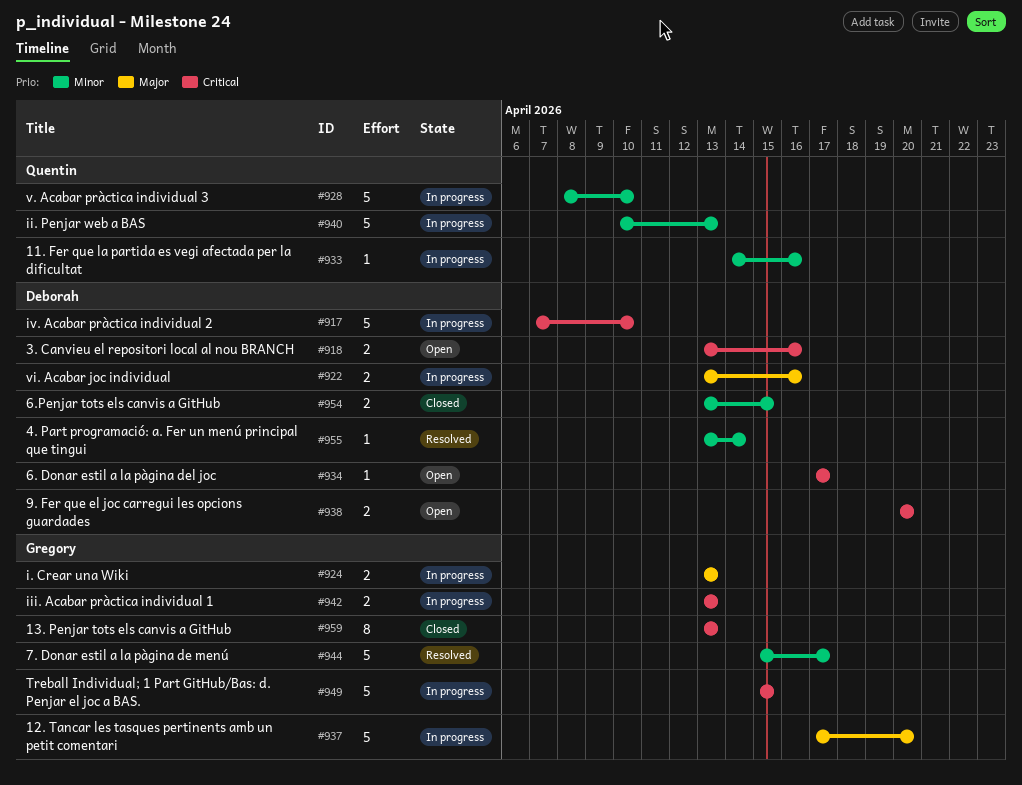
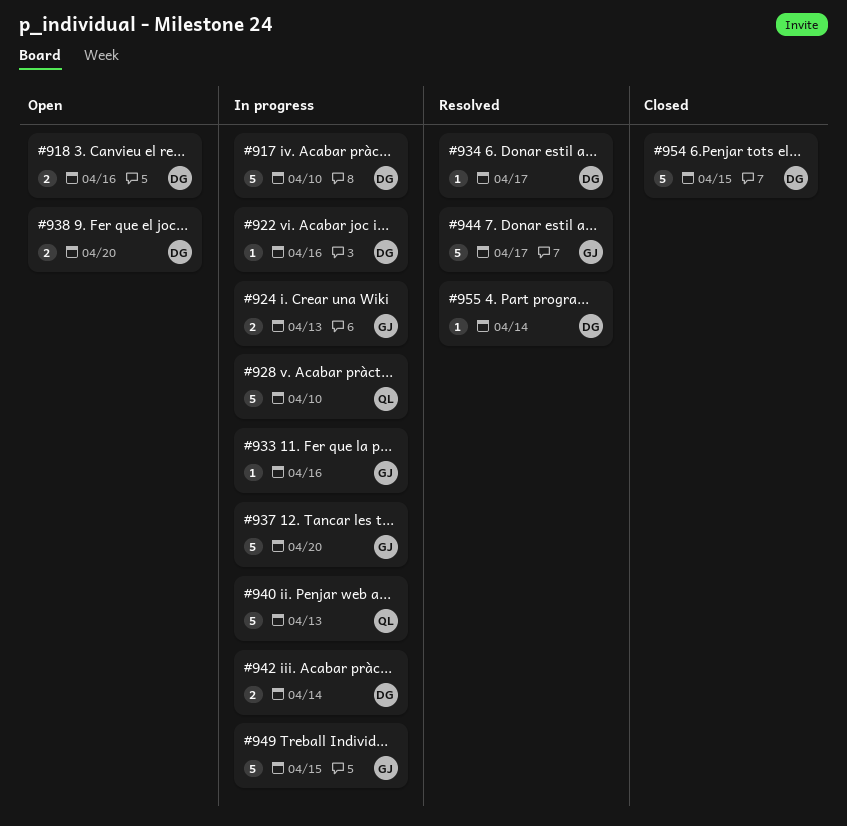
#922, estimate: 2 -> 1
#933, owner: Quentin -> Gregory
#934, status: Open -> Resolved
#942, owner: Gregory -> Deborah
#942, due: Apr 13 -> Apr 14
#954, estimate: 2 -> 5
#959: present -> none

